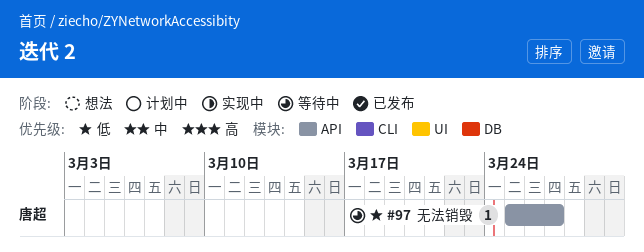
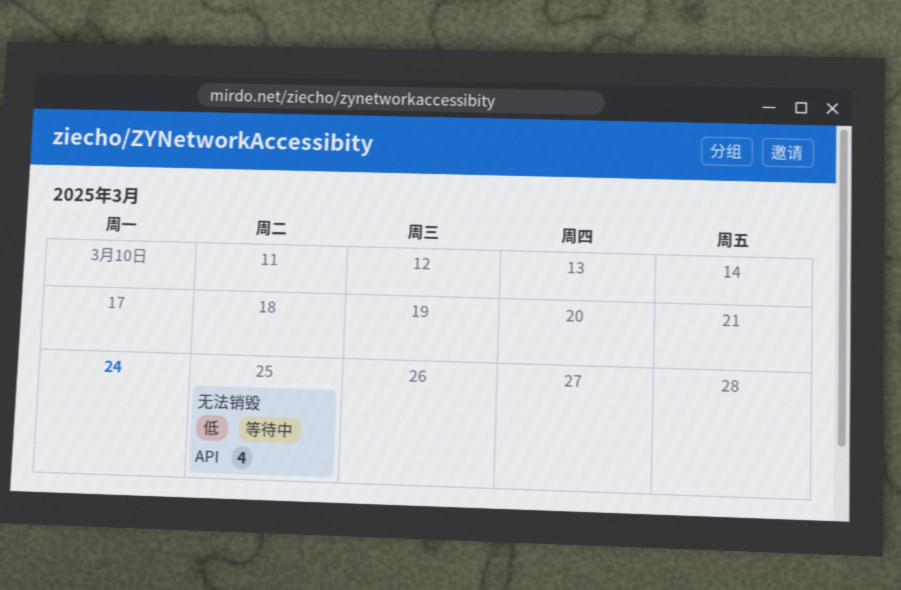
无法销毁, estimate: 1 -> 4
无法销毁, due: Mar 27 -> Mar 25

